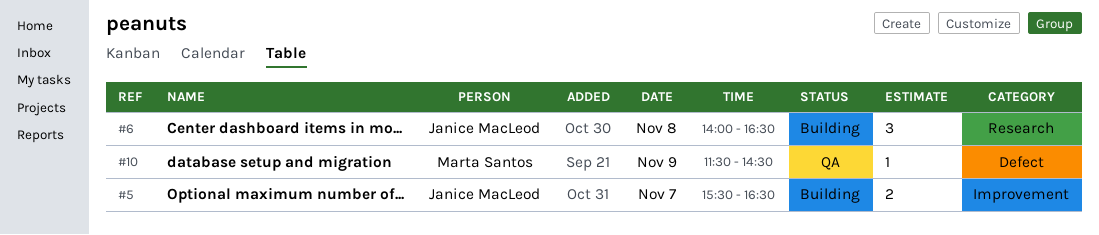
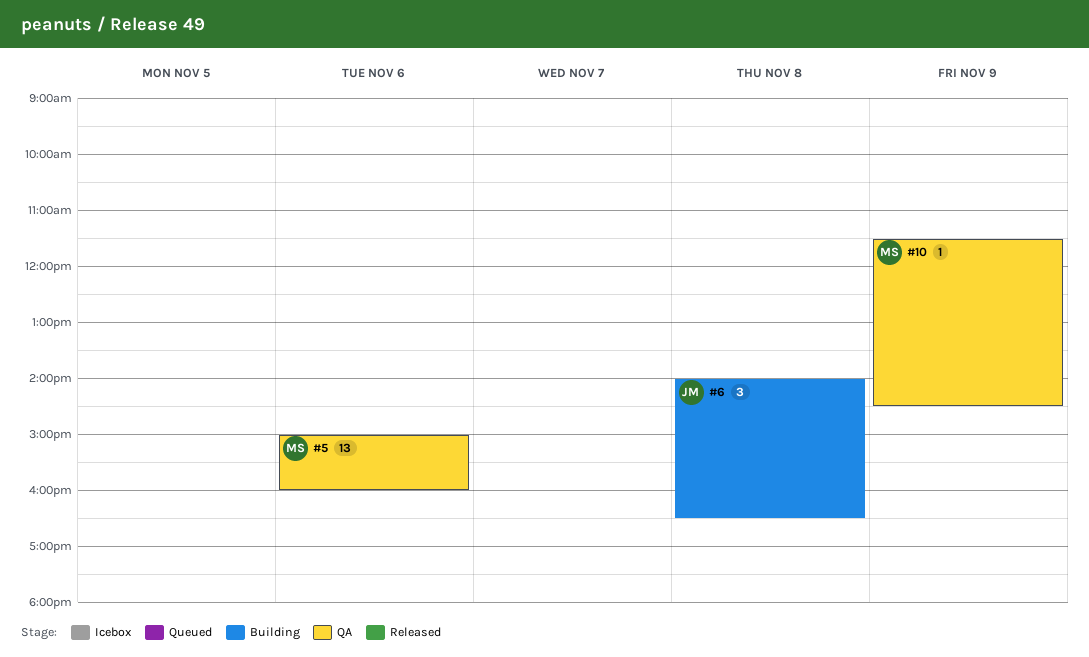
#5, status: Building -> QA
#5, owner: Janice MacLeod -> Marta Santos
#5, estimate: 2 -> 13
#5, day: Nov 7 -> Nov 6
#5, begins: 15:30 -> 15:00
#5, ends: 16:30 -> 16:00

